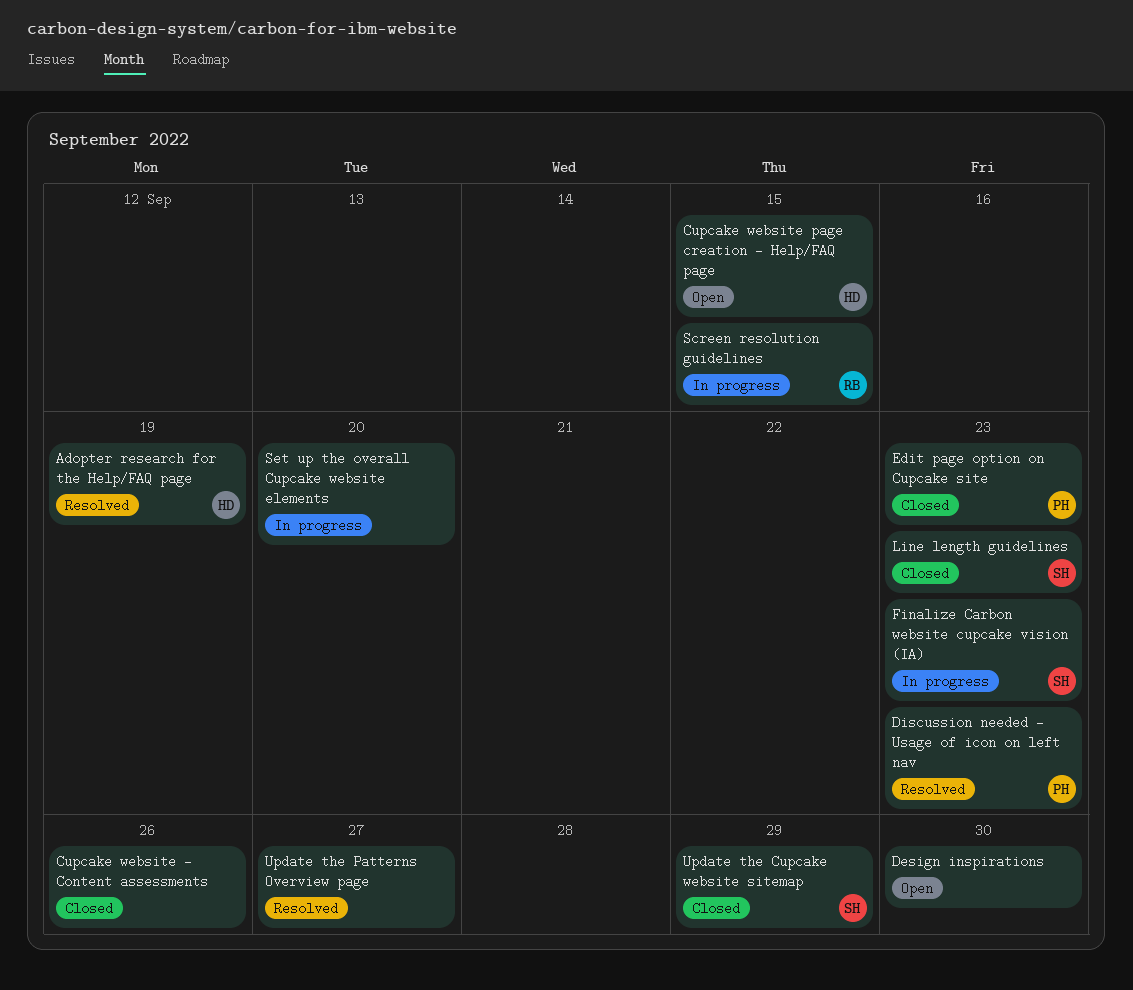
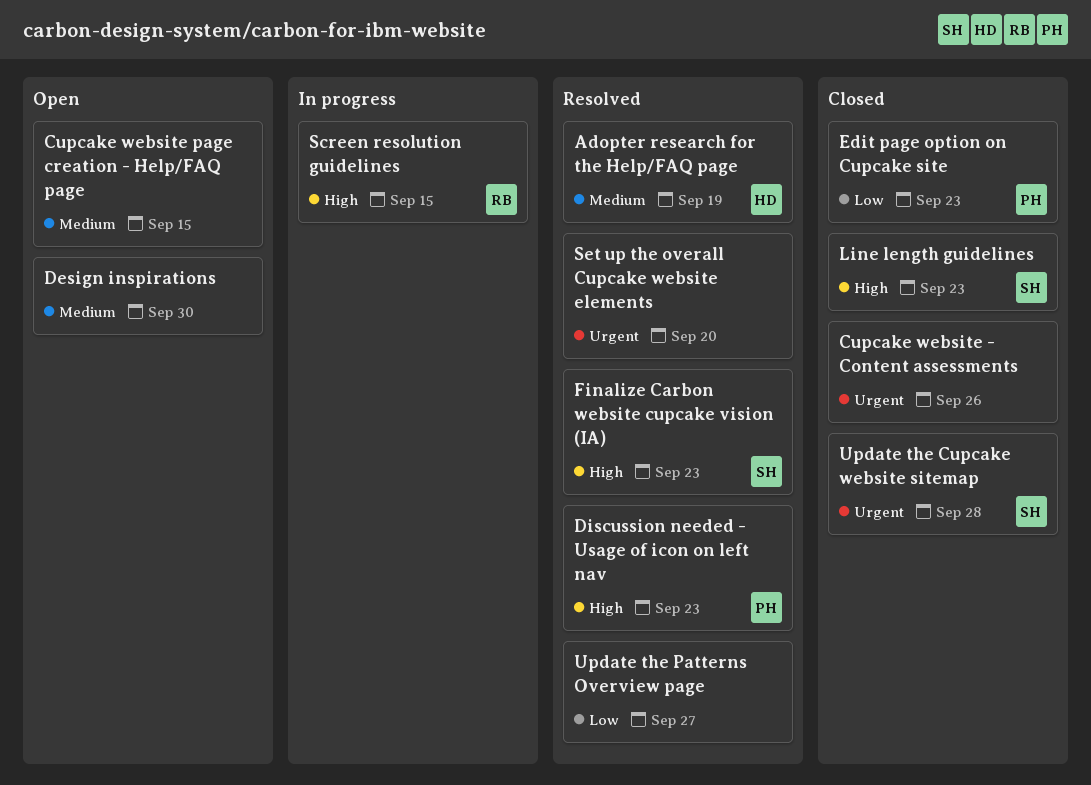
Cupcake website page creation - Help/FAQ page, owner: HD -> none
Finalize Carbon website cupcake vision (IA), status: In progress -> Resolved
Set up the overall Cupcake website elements, status: In progress -> Resolved
Update the Cupcake website sitemap, due: Sep 29 -> Sep 28

